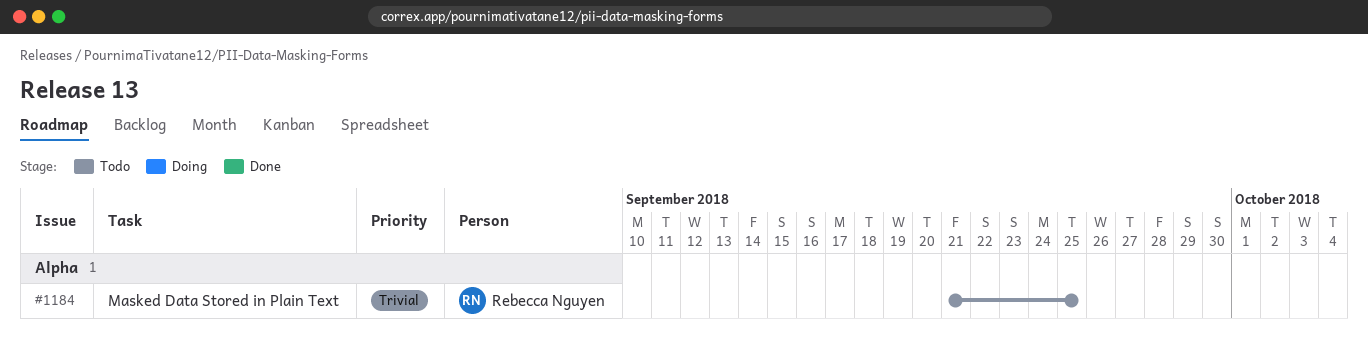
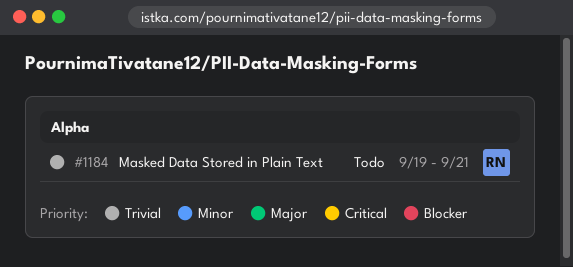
#1184, start: Sep 21 -> Sep 19
#1184, due: Sep 25 -> Sep 21

